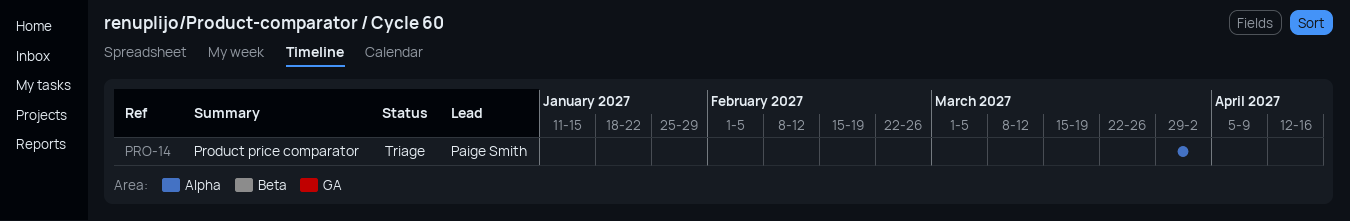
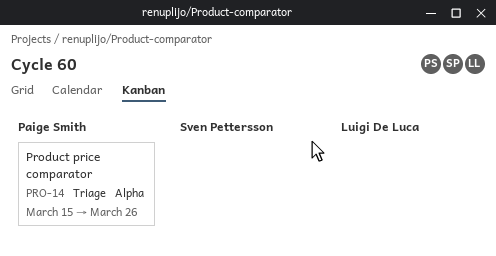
PRO-14, start: Mar 29 -> Mar 15
PRO-14, due: Apr 2 -> Mar 26

